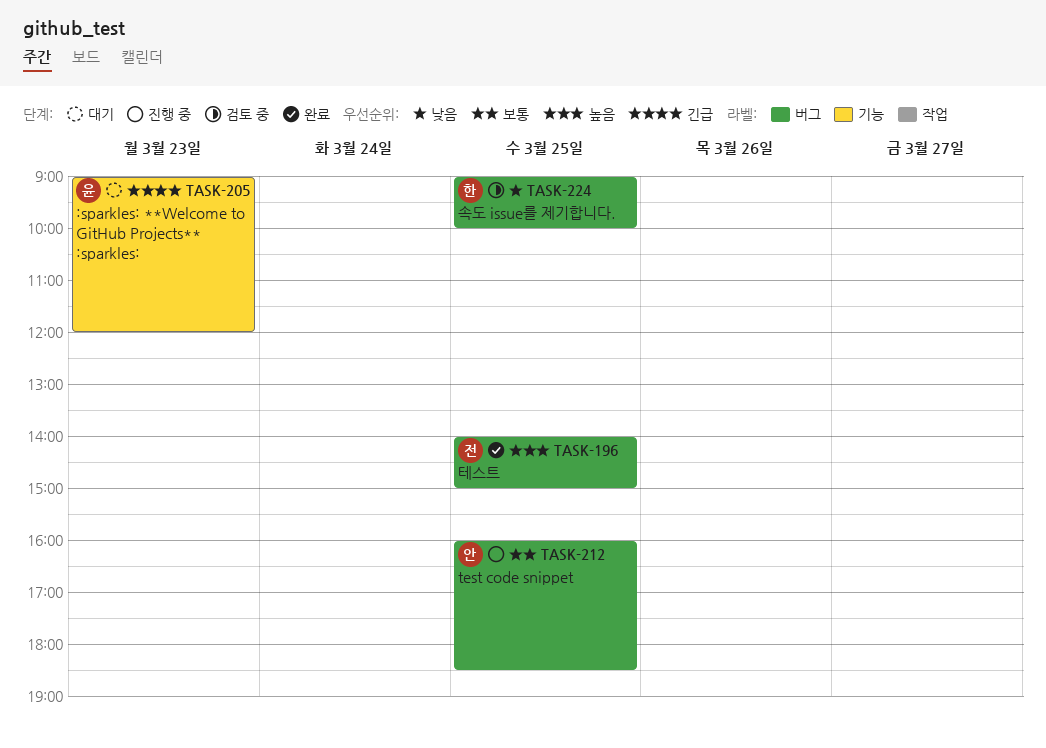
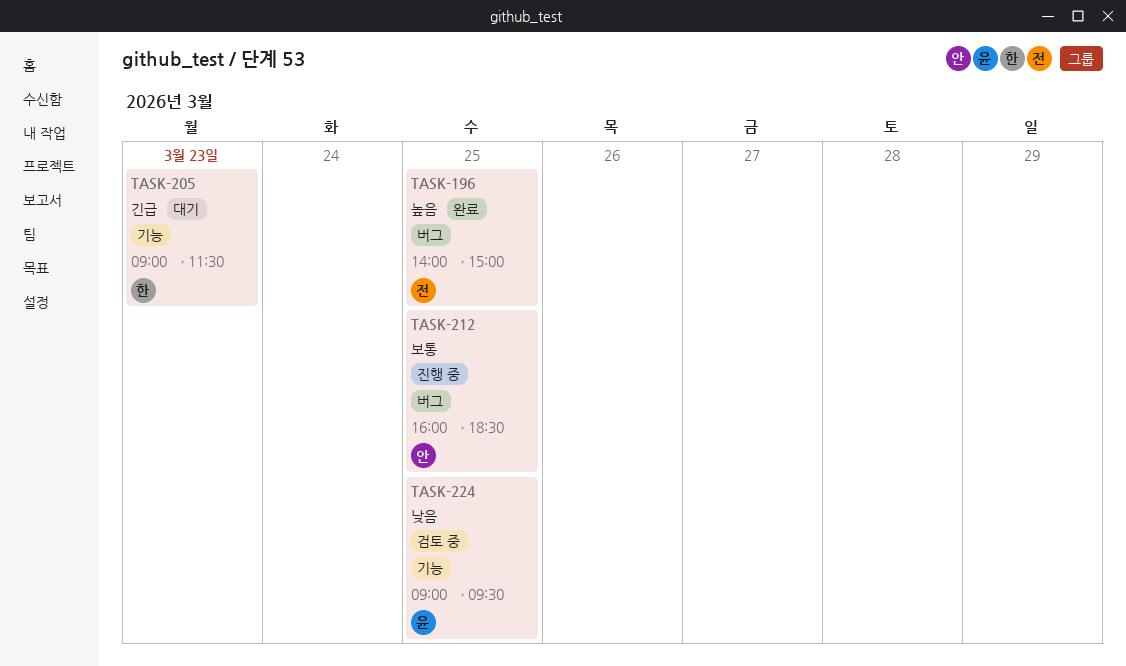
TASK-205, owner: 윤 -> 한
TASK-205, ends: 12:00 -> 11:30
TASK-224, owner: 한 -> 윤
TASK-224, label: 버그 -> 기능
TASK-224, ends: 10:00 -> 09:30

